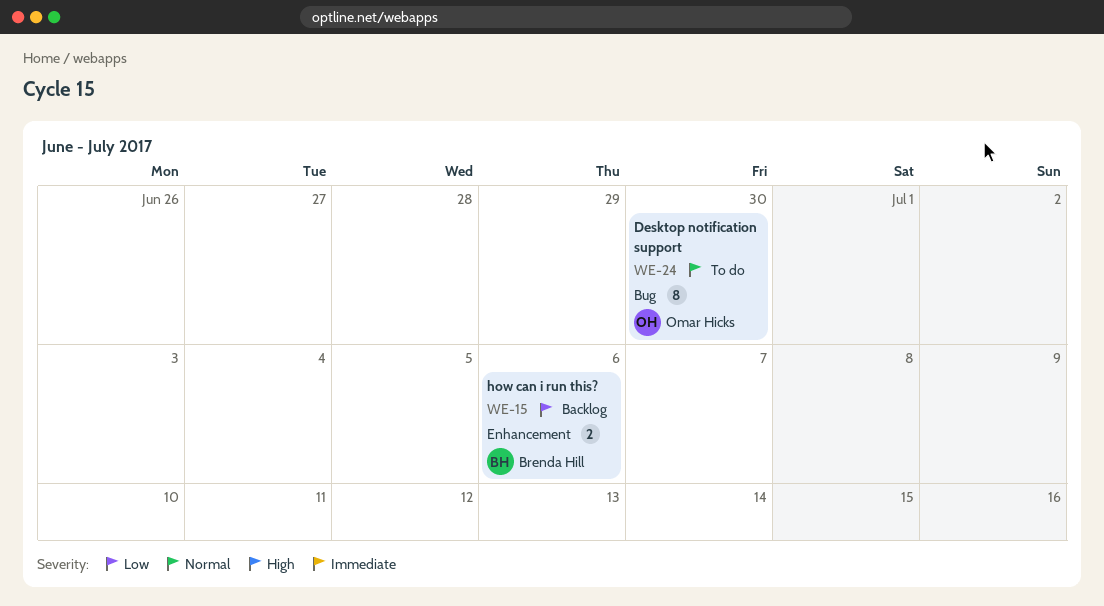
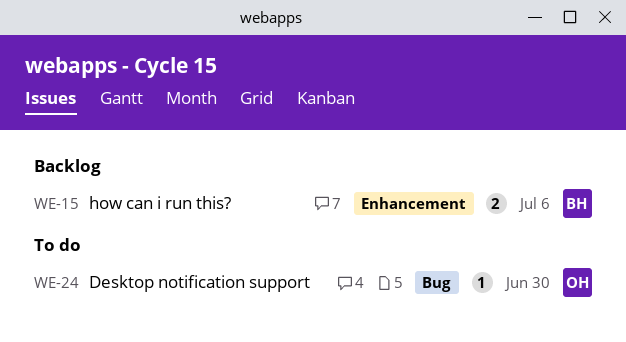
WE-24, estimate: 8 -> 1

